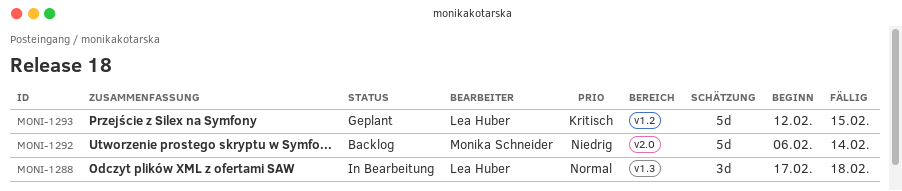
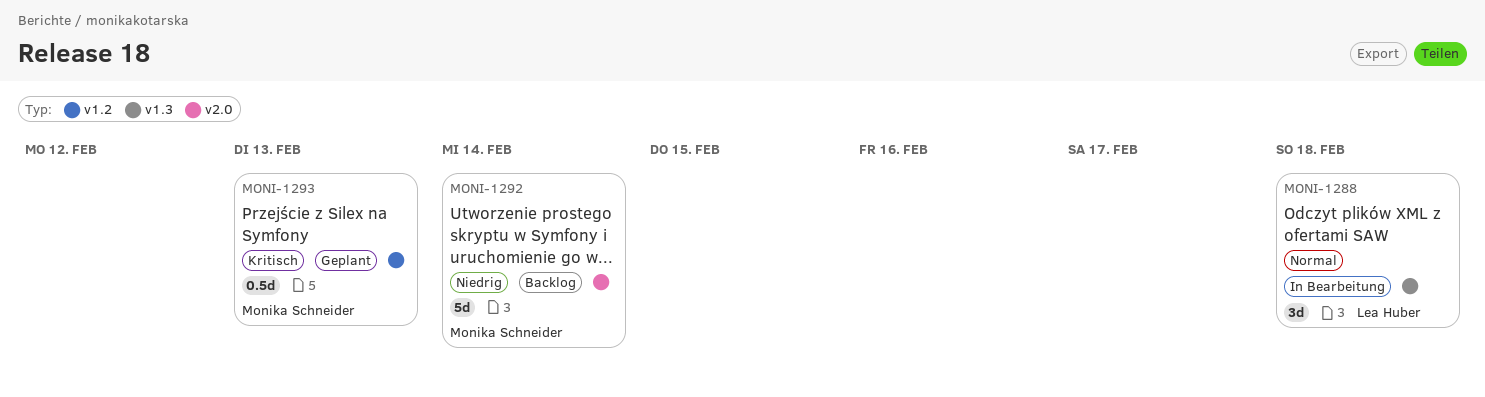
MONI-1293, owner: Lea Huber -> Monika Schneider
MONI-1293, estimate: 5d -> 0.5d
MONI-1293, due: Feb 15 -> Feb 13

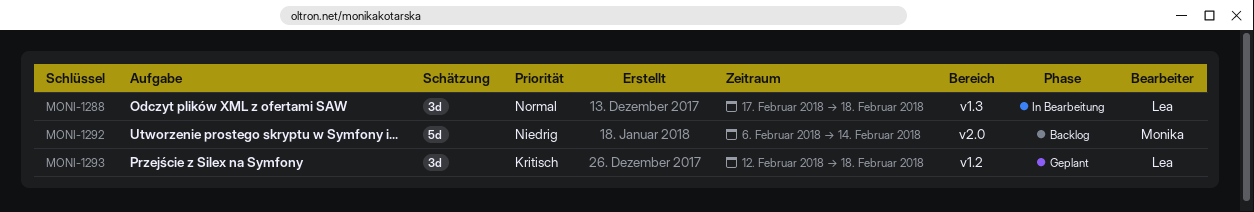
MONI-1293, owner: Monika Schneider -> Lea Huber
MONI-1293, estimate: 0.5d -> 3d
MONI-1293, due: Feb 13 -> Feb 18

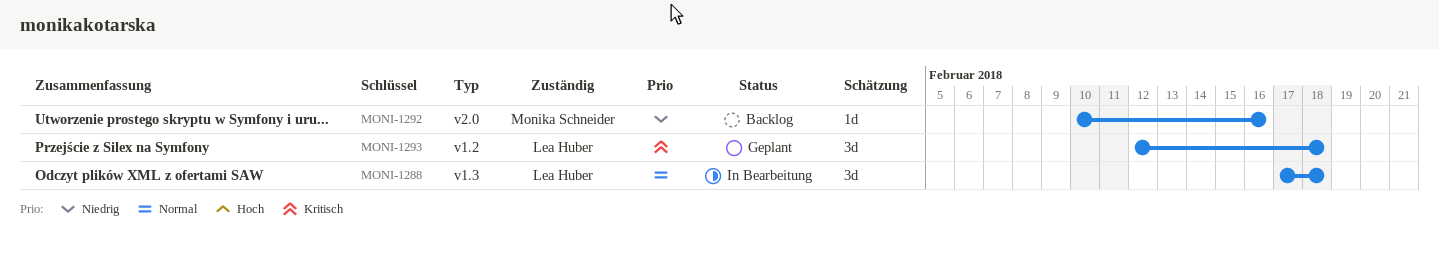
MONI-1292, estimate: 5d -> 1d
MONI-1292, start: Feb 6 -> Feb 10
MONI-1292, due: Feb 14 -> Feb 16

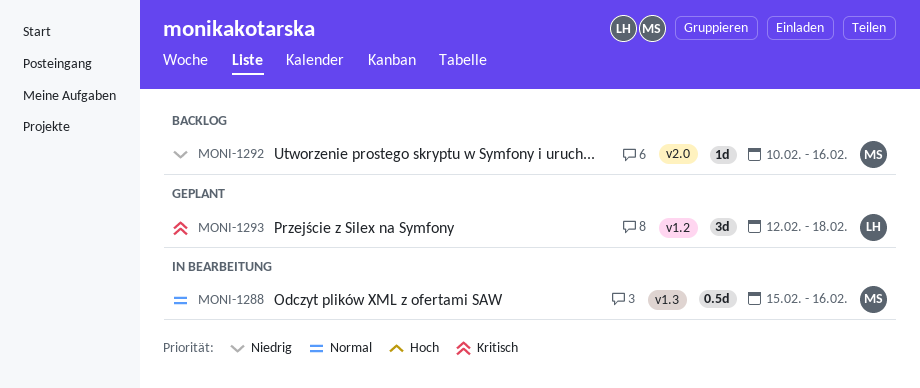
MONI-1288, owner: Lea Huber -> Monika Schneider
MONI-1288, estimate: 3d -> 0.5d
MONI-1288, start: Feb 17 -> Feb 15
MONI-1288, due: Feb 18 -> Feb 16

